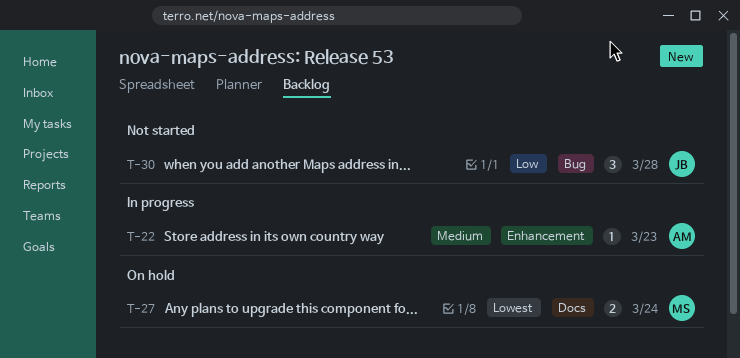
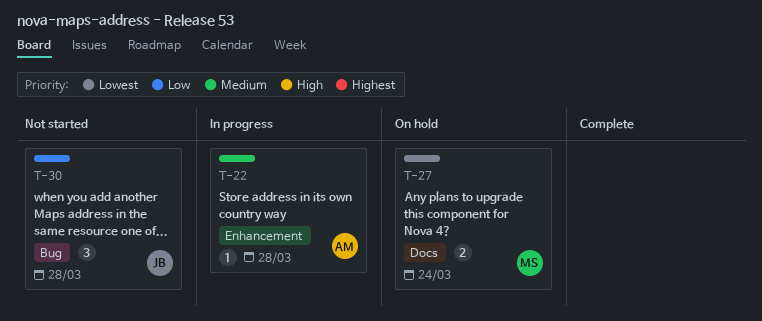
T-22, due: Mar 23 -> Mar 28

